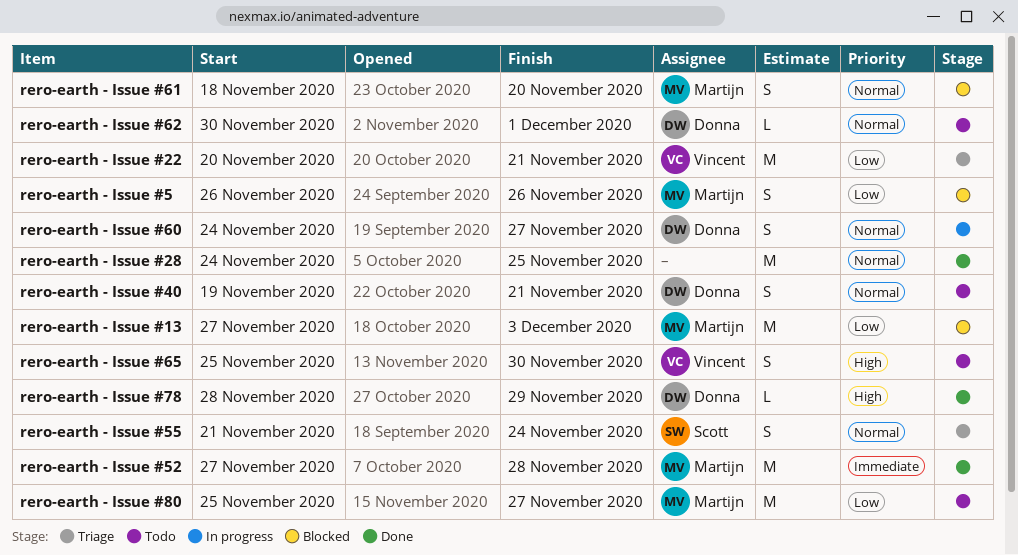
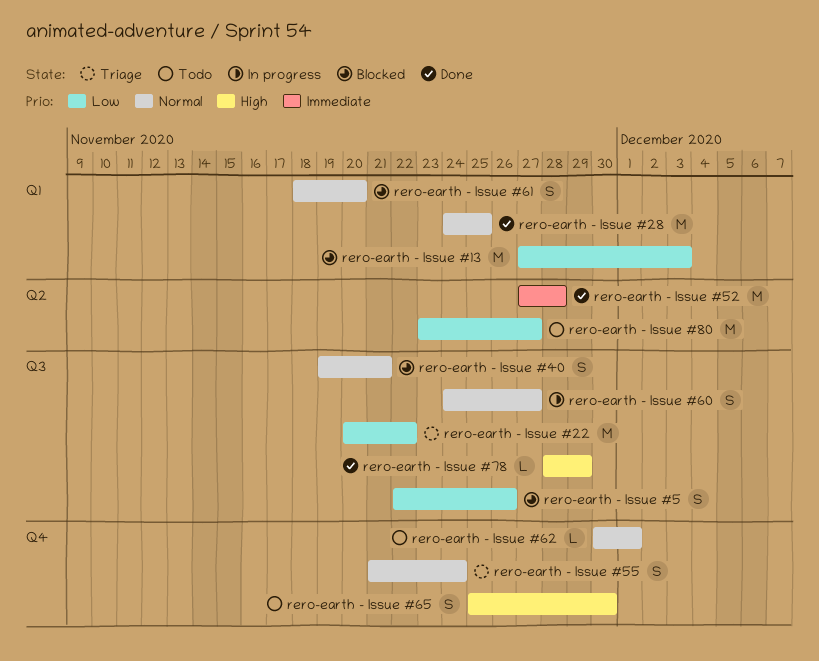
rero-earth - Issue #22, due: Nov 21 -> Nov 22
rero-earth - Issue #40, status: Todo -> Blocked
rero-earth - Issue #5, start: Nov 26 -> Nov 22
rero-earth - Issue #80, start: Nov 25 -> Nov 23

